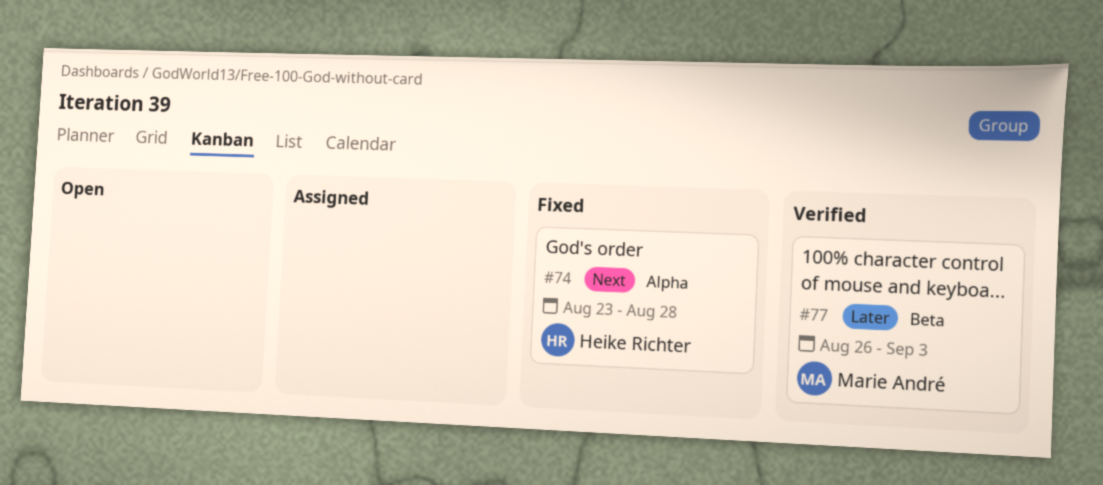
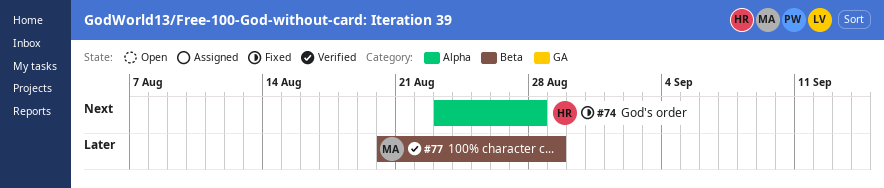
#77, start: Aug 26 -> Aug 20
#77, due: Sep 3 -> Aug 29

